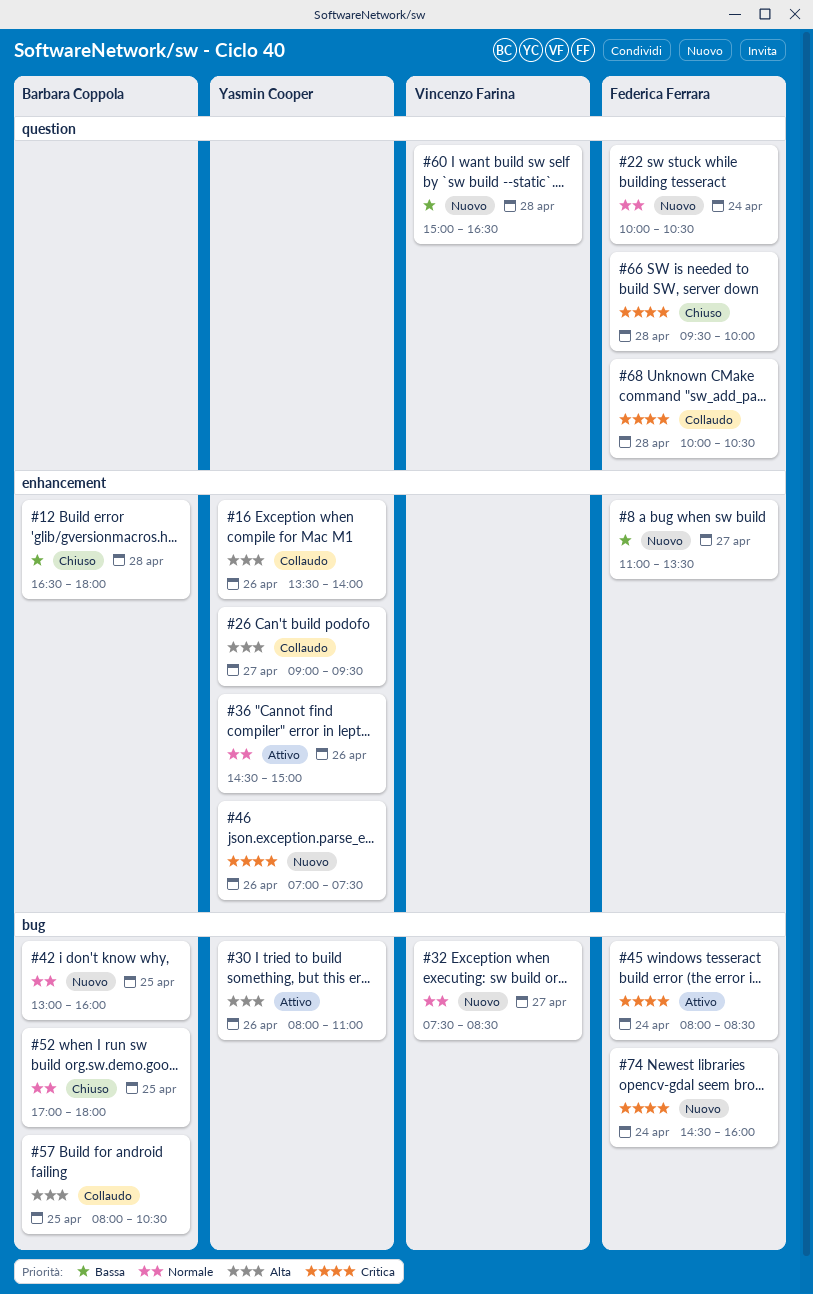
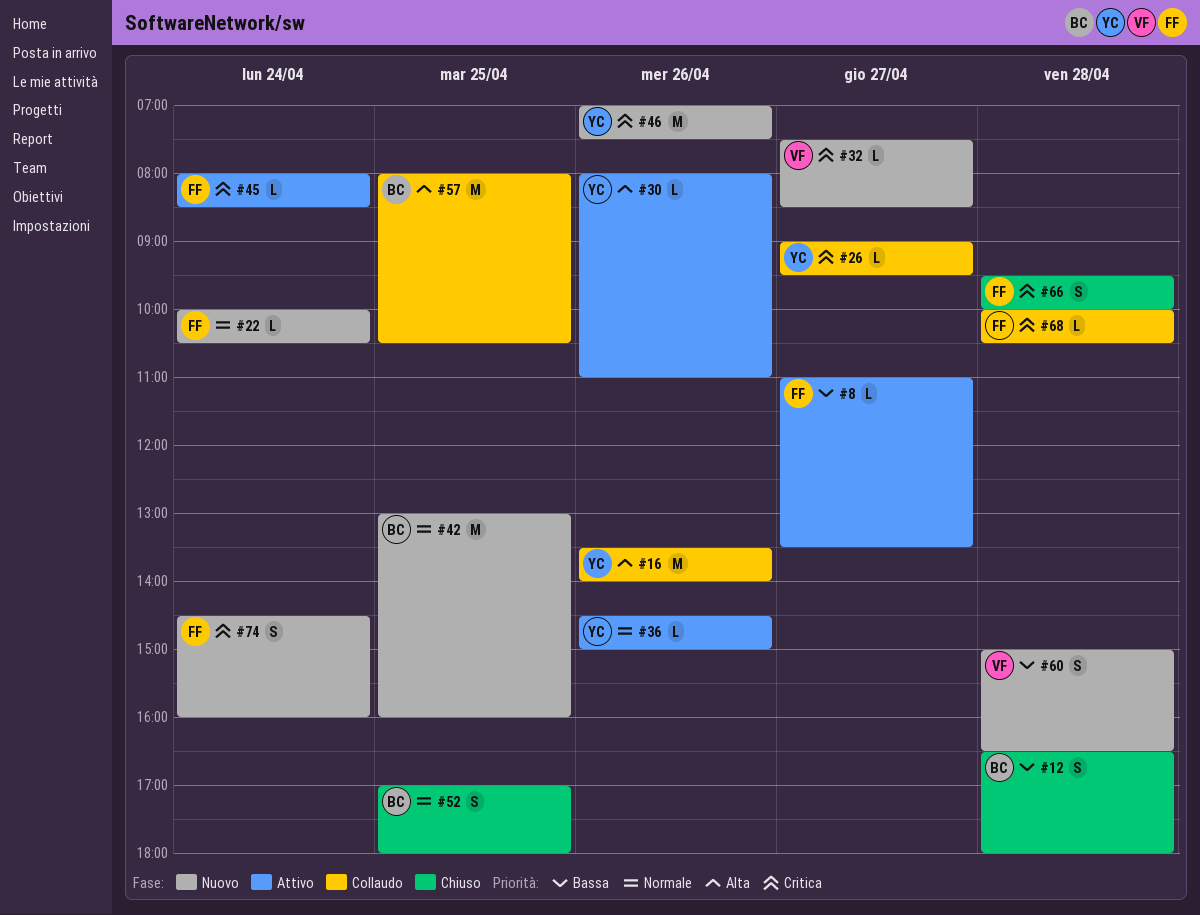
#8, status: Nuovo -> Attivo
#26, priority: Alta -> Critica
#32, priority: Normale -> Critica

